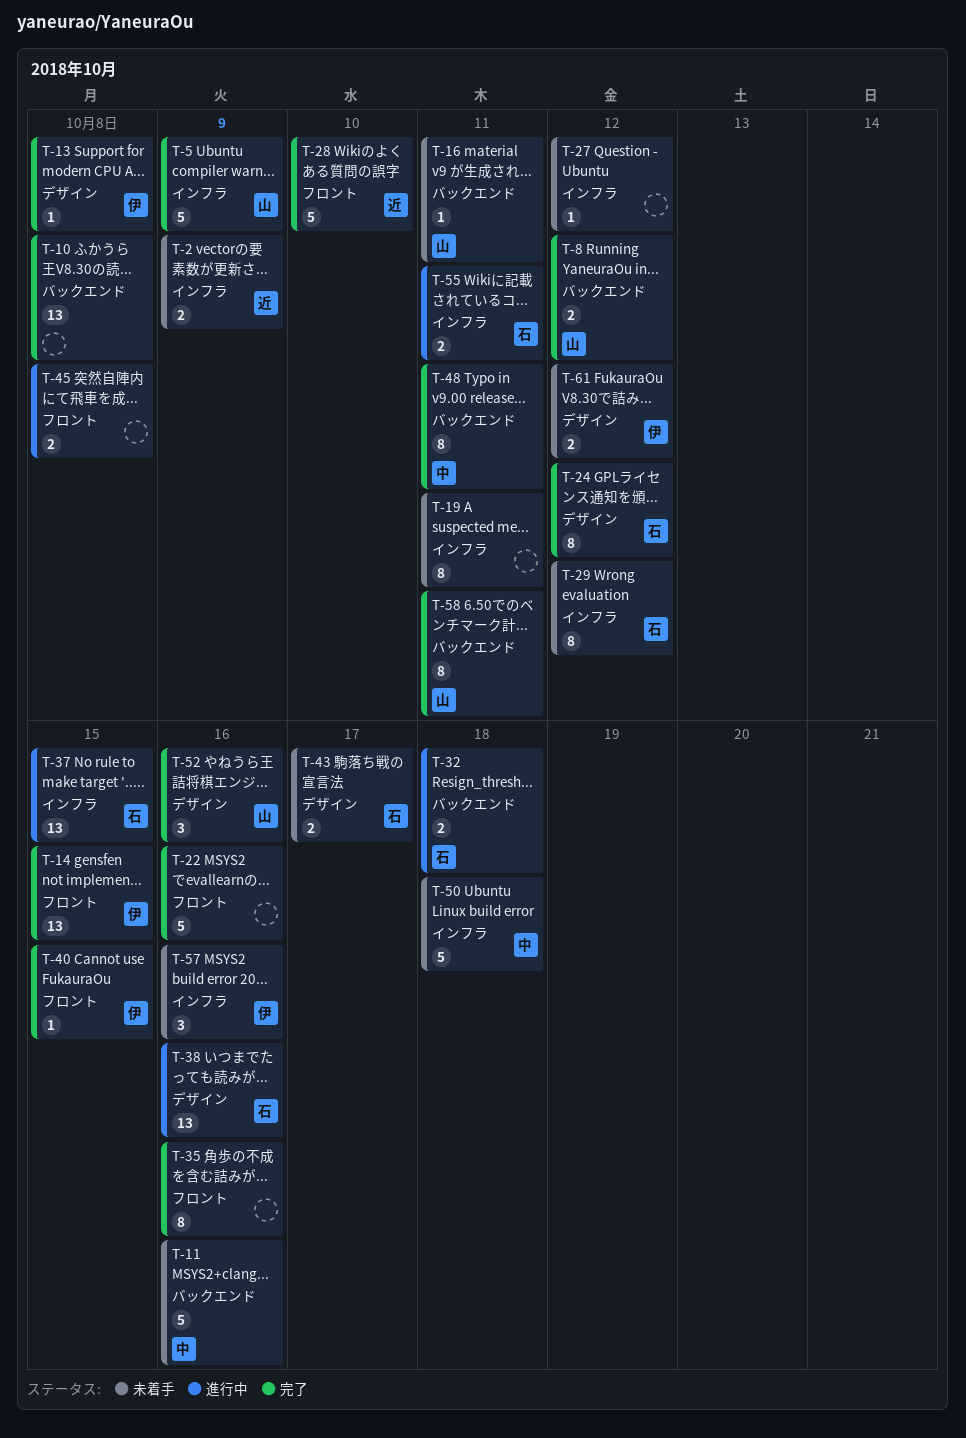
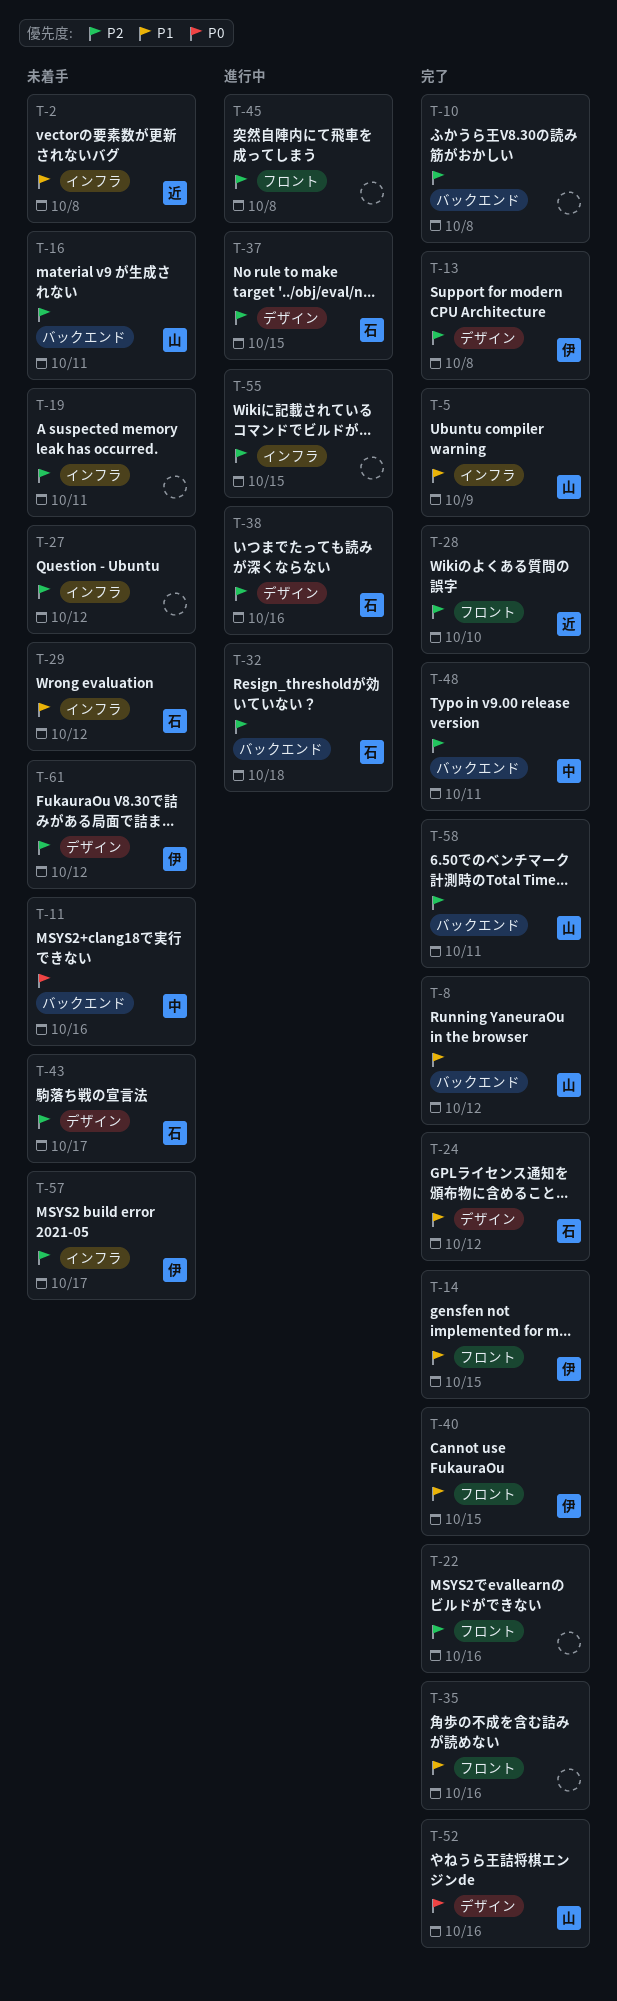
T-2, due: Oct 9 -> Oct 8
T-37, label: インフラ -> デザイン
T-50: present -> none
T-55, owner: 石 -> none
T-55, due: Oct 11 -> Oct 15
T-57, due: Oct 16 -> Oct 17

